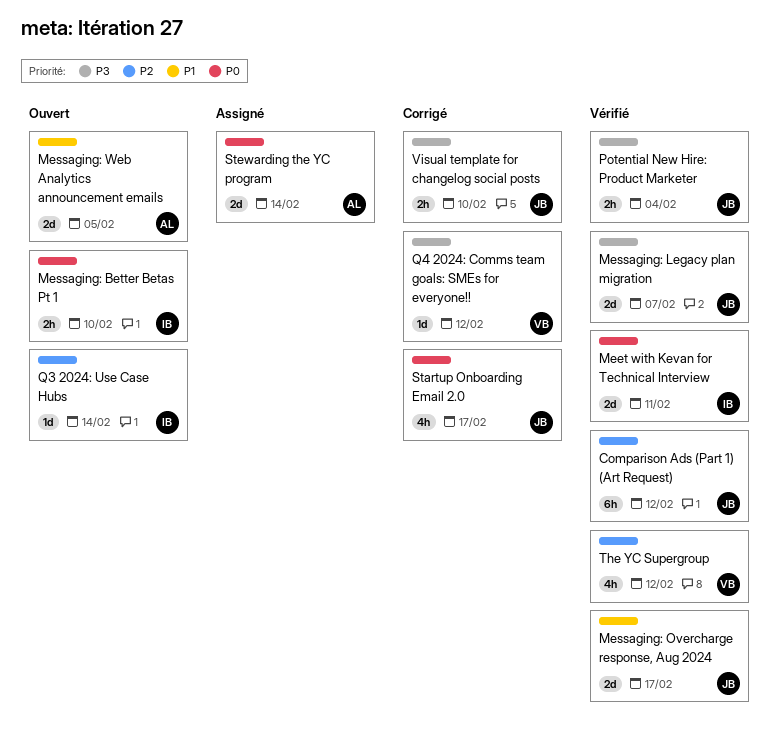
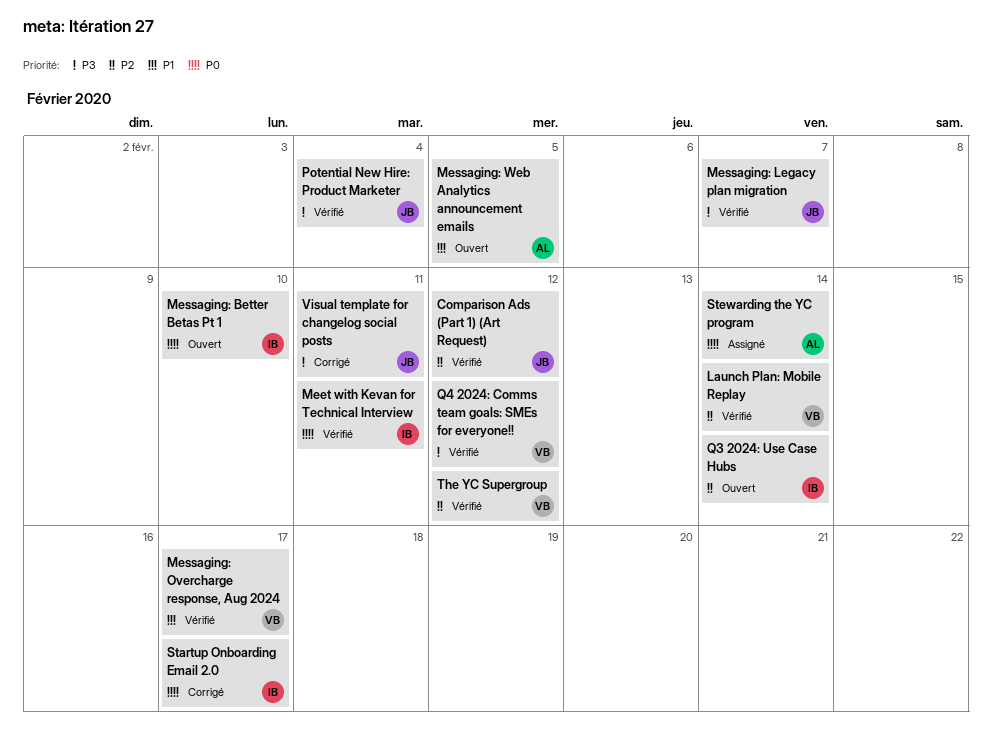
Launch Plan: Mobile Replay: none -> present
Messaging: Overcharge response, Aug 2024, owner: JB -> VB
Q4 2024: Comms team goals: SMEs for everyone!!, status: Corrigé -> Vérifié
Startup Onboarding Email 2.0, owner: JB -> IB
Visual template for changelog social posts, due: Feb 10 -> Feb 11

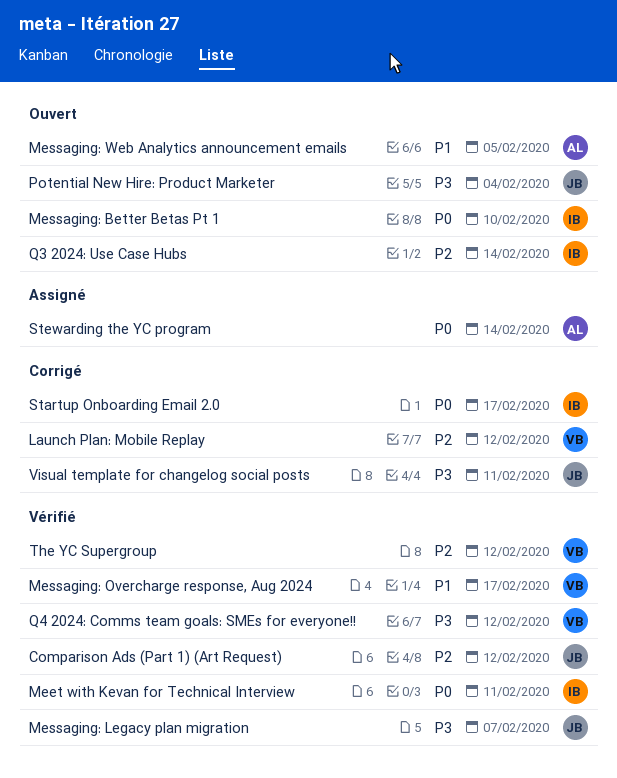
Launch Plan: Mobile Replay, status: Vérifié -> Corrigé
Launch Plan: Mobile Replay, due: Feb 14 -> Feb 12
Potential New Hire: Product Marketer, status: Vérifié -> Ouvert

